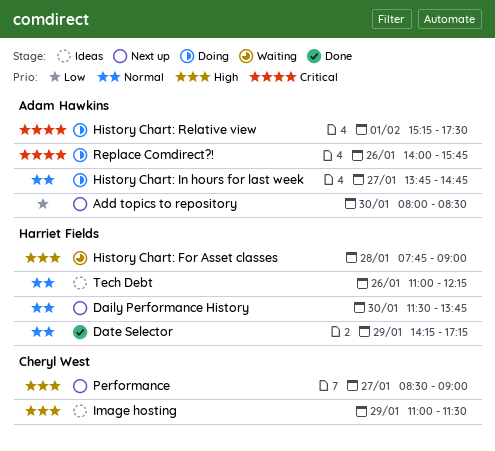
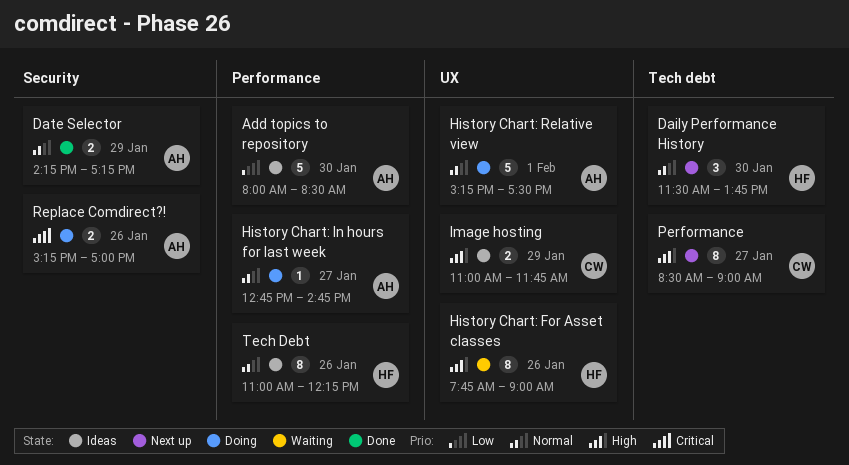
Add topics to repository, status: Next up -> Ideas
Date Selector, owner: Harriet Fields -> Adam Hawkins
History Chart: For Asset classes, day: Jan 28 -> Jan 26
History Chart: In hours for last week, begins: 13:45 -> 12:45
History Chart: Relative view, priority: Critical -> Normal
Image hosting, ends: 11:30 -> 11:45
Replace Comdirect?!, begins: 14:00 -> 15:15
Replace Comdirect?!, ends: 15:45 -> 17:00

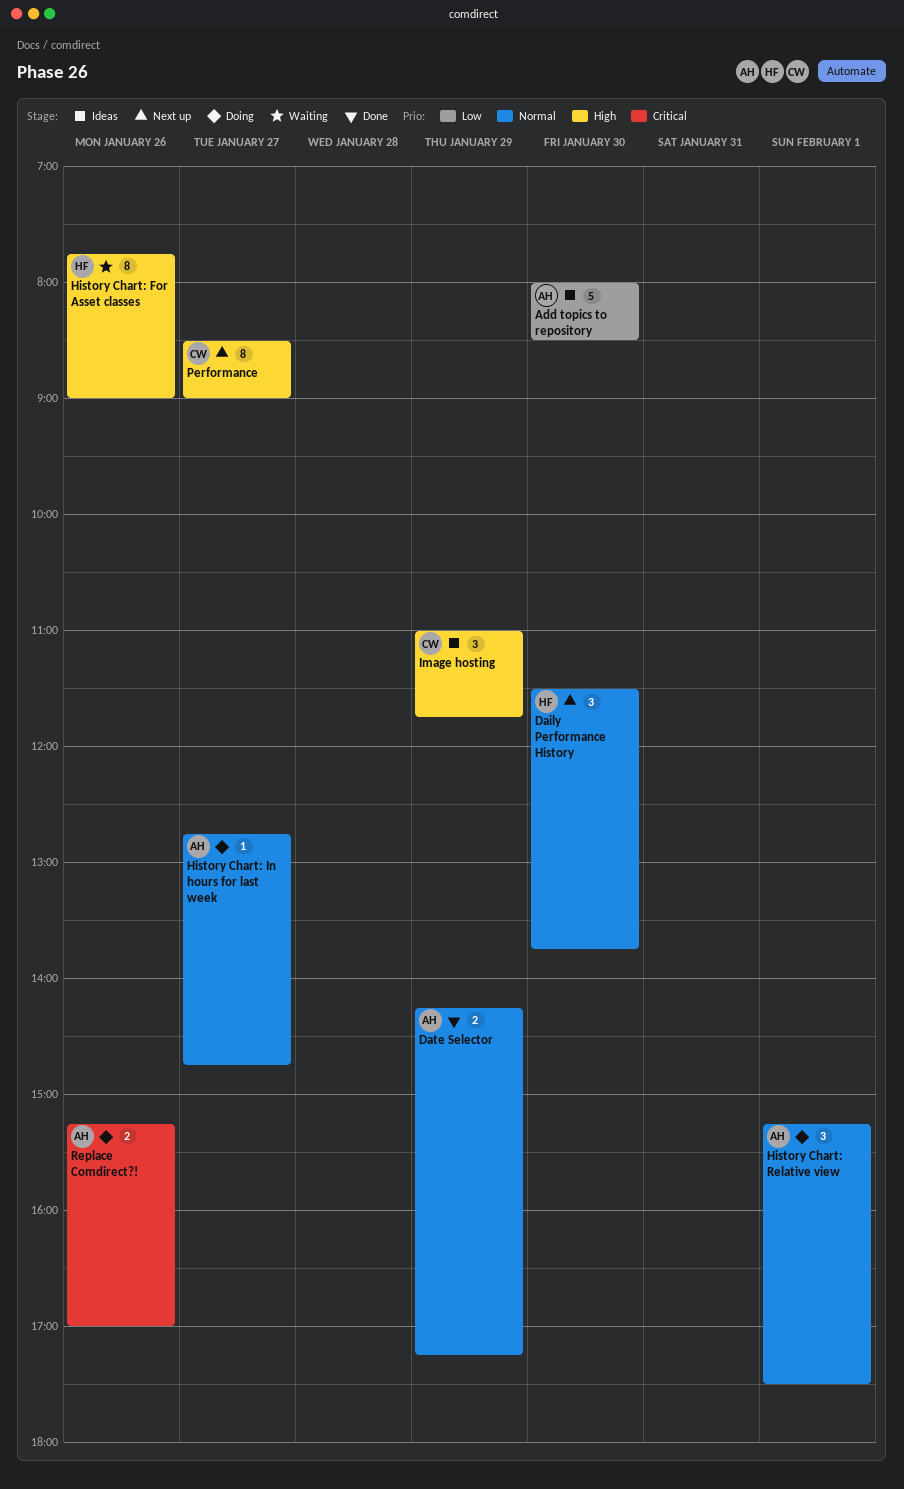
History Chart: Relative view, estimate: 5 -> 3
Image hosting, estimate: 2 -> 3
Tech Debt: present -> none

